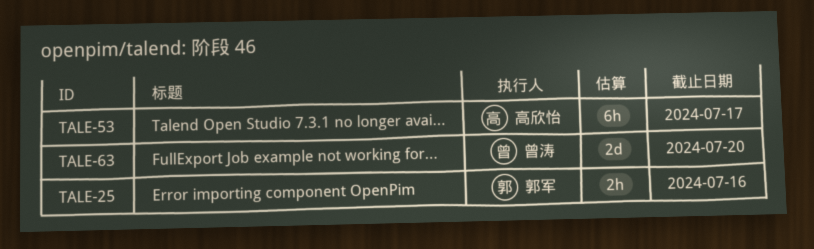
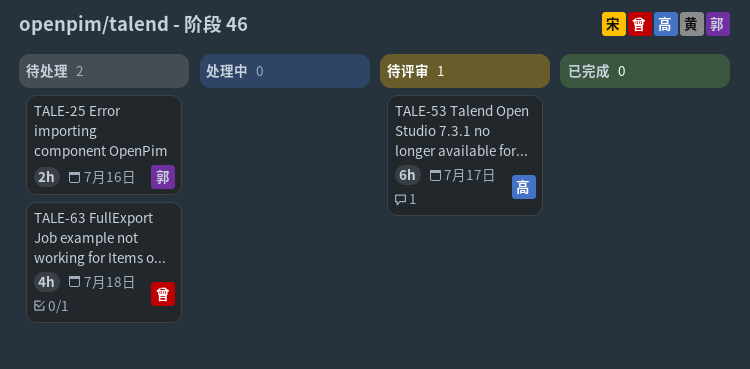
TALE-63, estimate: 2d -> 4h
TALE-63, due: Jul 20 -> Jul 18

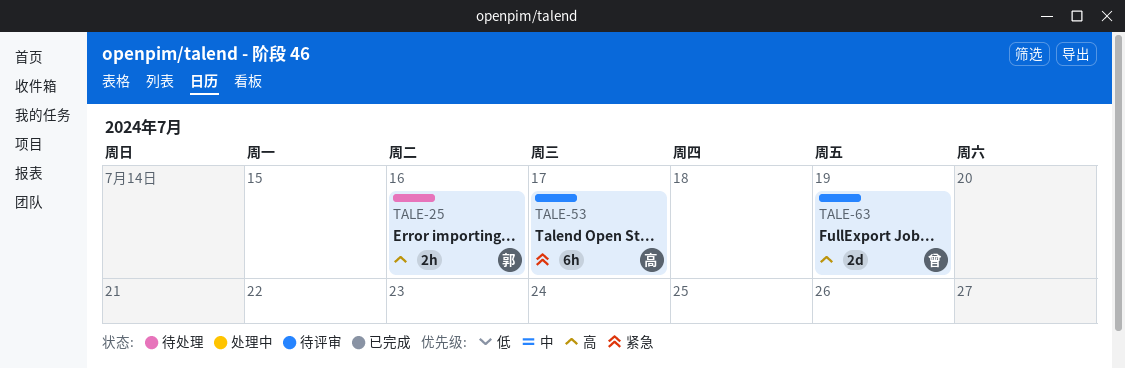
TALE-63, status: 待处理 -> 待评审
TALE-63, estimate: 4h -> 2d
TALE-63, due: Jul 18 -> Jul 19

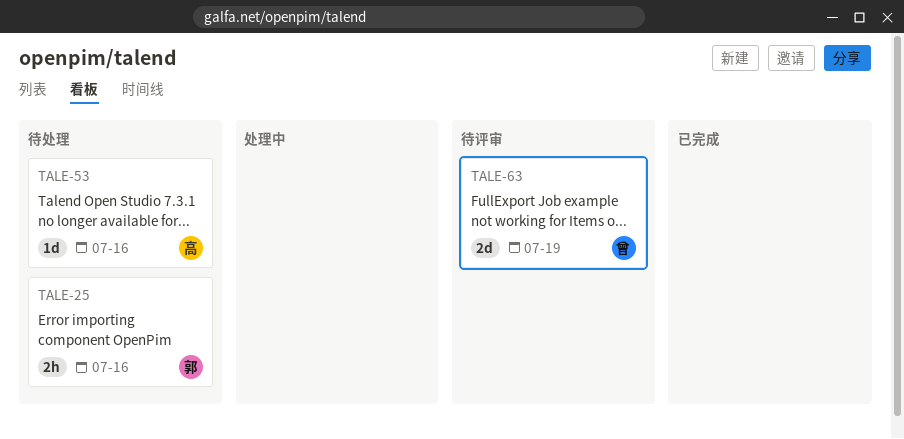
TALE-53, status: 待评审 -> 待处理
TALE-53, estimate: 6h -> 1d
TALE-53, due: Jul 17 -> Jul 16

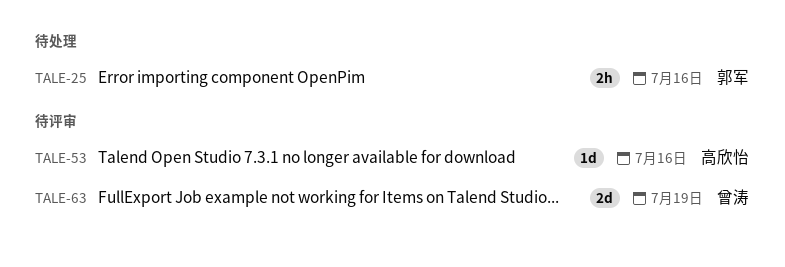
TALE-53, status: 待处理 -> 待评审

